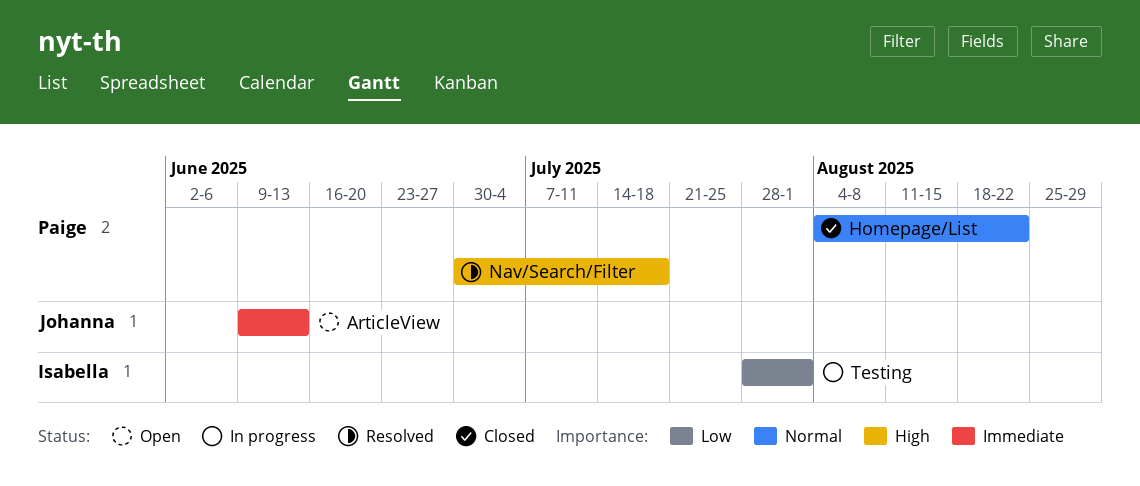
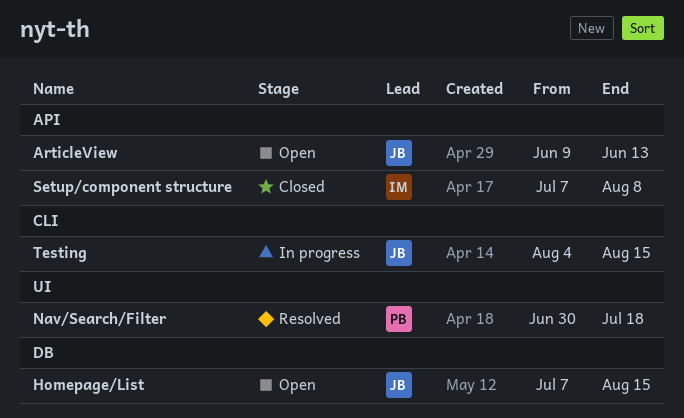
Homepage/List, status: Closed -> Open
Homepage/List, owner: Paige -> Johanna
Homepage/List, start: Aug 4 -> Jul 7
Homepage/List, due: Aug 22 -> Aug 15
Setup/component structure: none -> present
Testing, owner: Isabella -> Johanna
Testing, start: Jul 28 -> Aug 4
Testing, due: Aug 1 -> Aug 15

